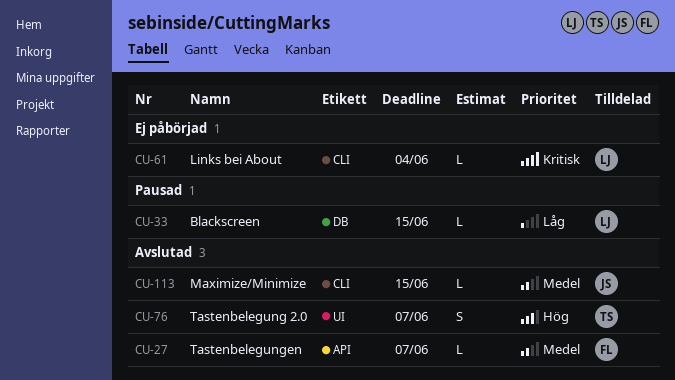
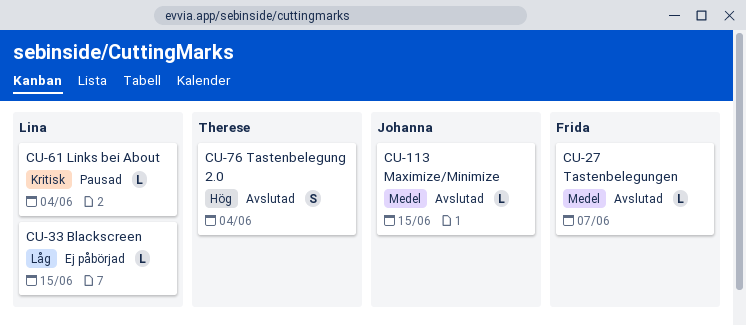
CU-33, status: Pausad -> Ej påbörjad
CU-61, status: Ej påbörjad -> Pausad
CU-76, due: Jun 7 -> Jun 4

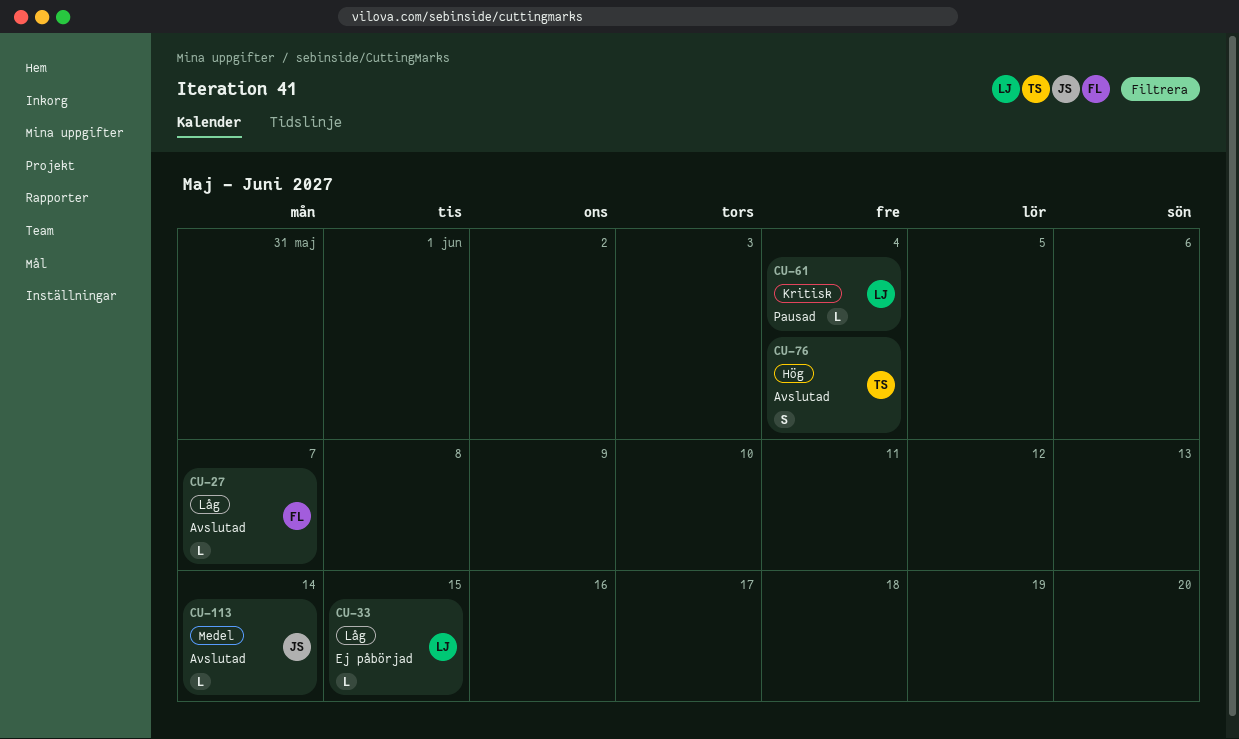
CU-27, priority: Medel -> Låg
CU-113, due: Jun 15 -> Jun 14

